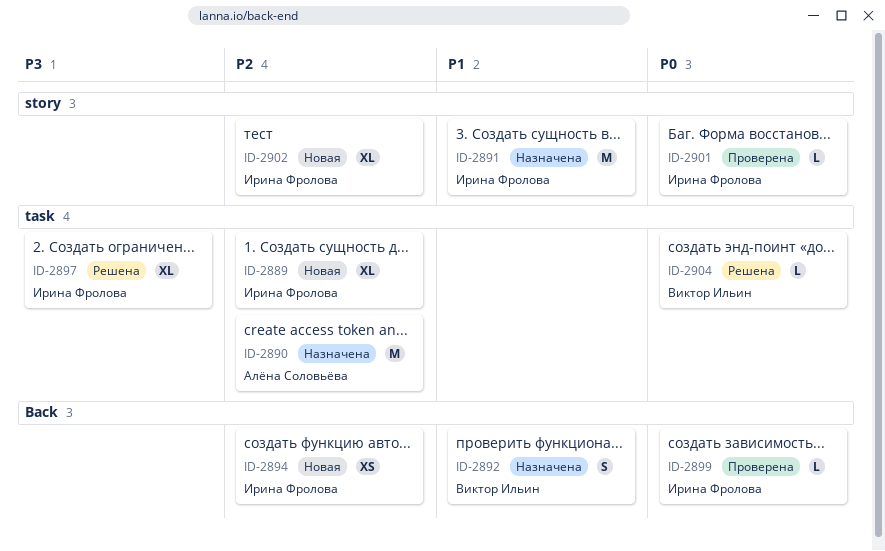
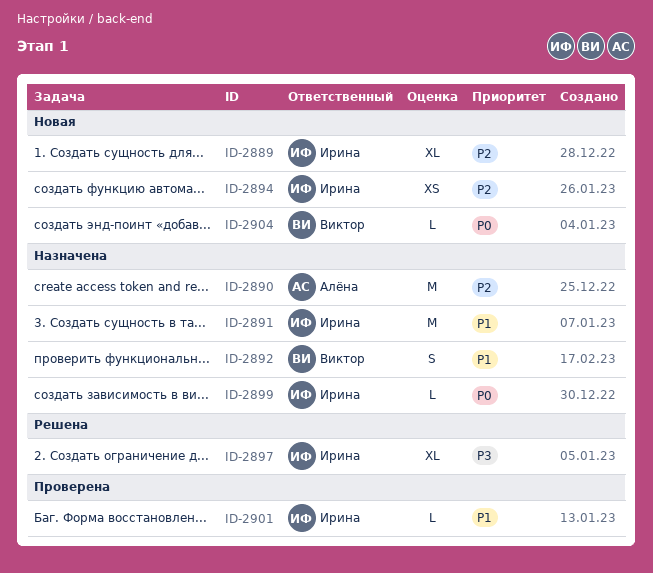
ID-2899, status: Проверена -> Назначена
ID-2901, priority: P0 -> P1
ID-2902: present -> none
ID-2904, status: Решена -> Новая

